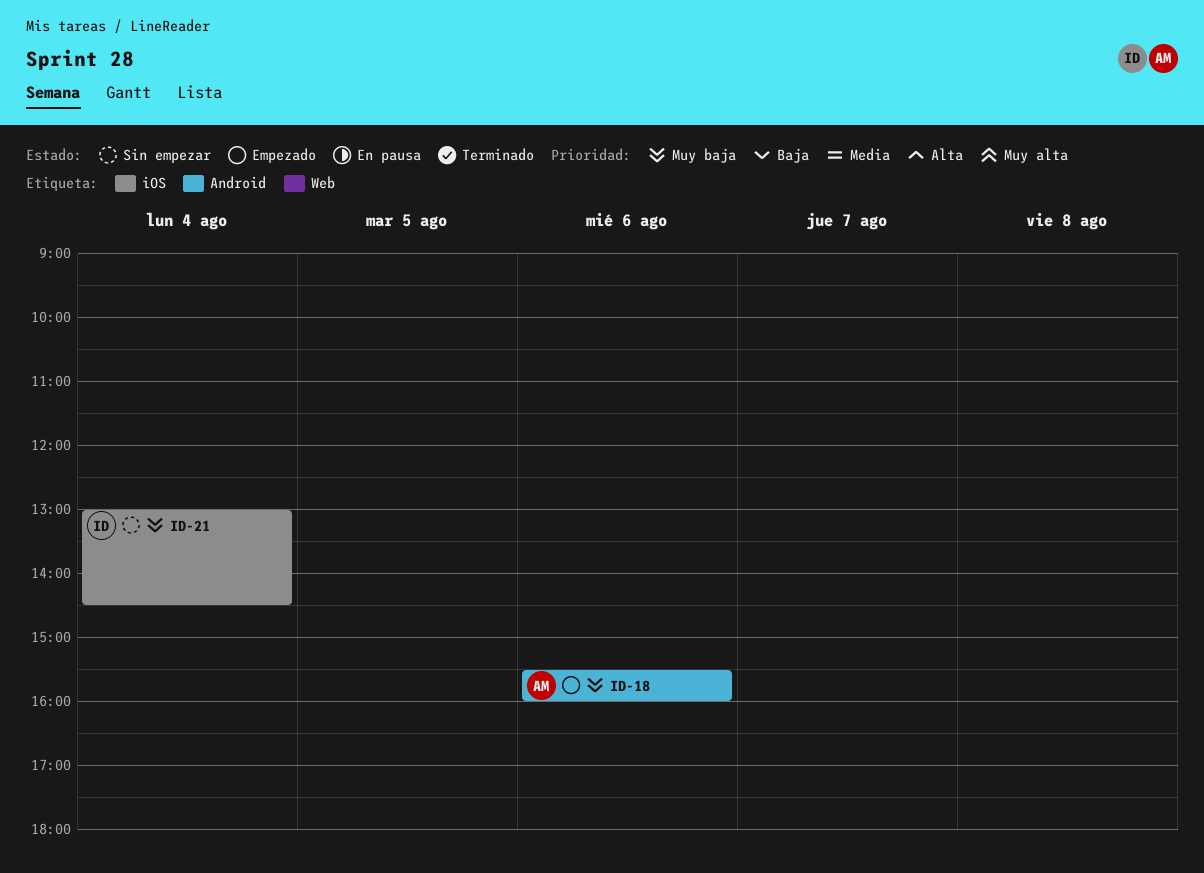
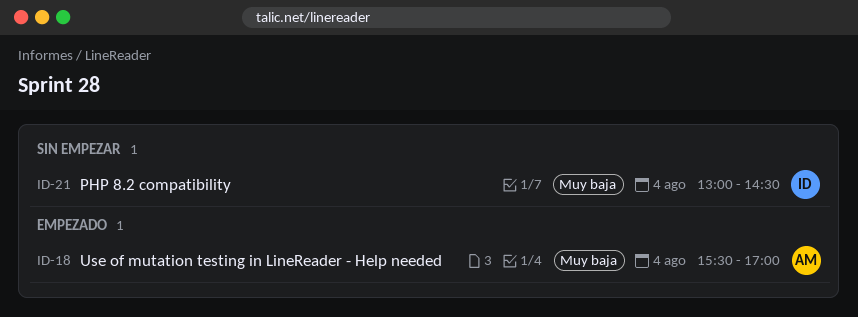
ID-18, day: Aug 6 -> Aug 4
ID-18, ends: 16:00 -> 17:00

